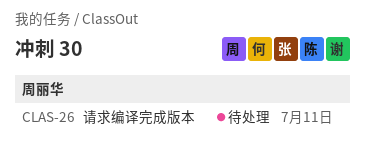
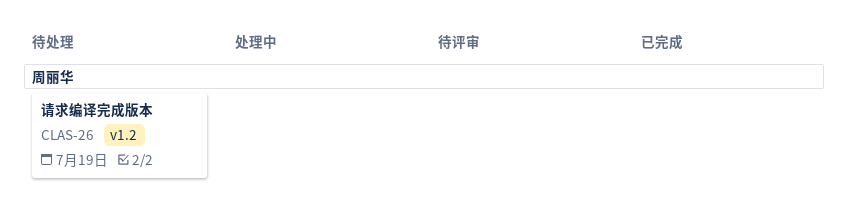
CLAS-26, due: Jul 11 -> Jul 19

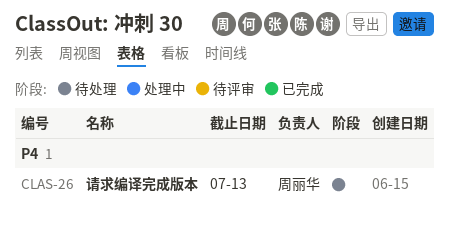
CLAS-26, due: Jul 19 -> Jul 13

